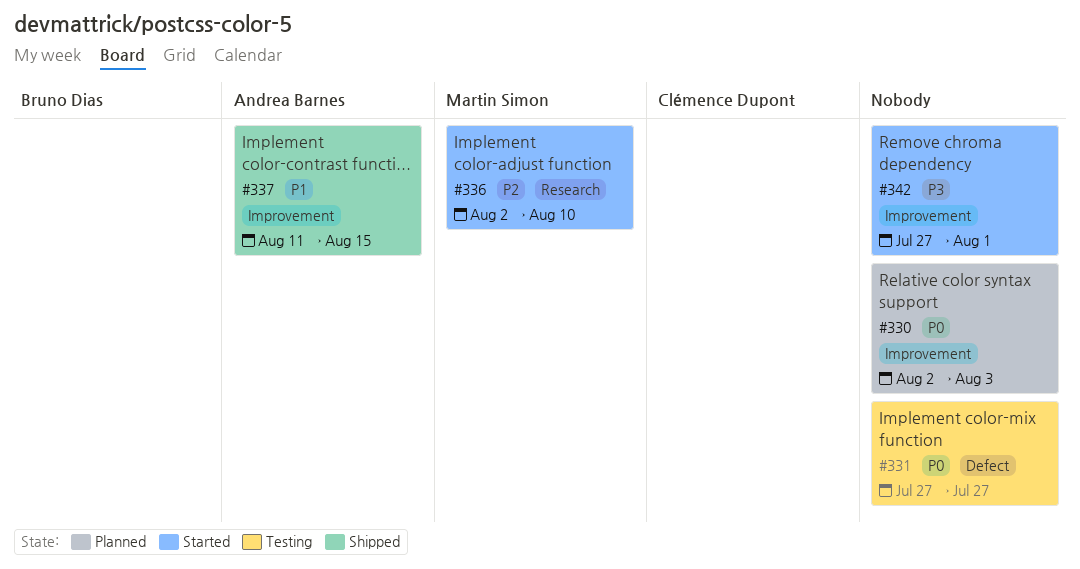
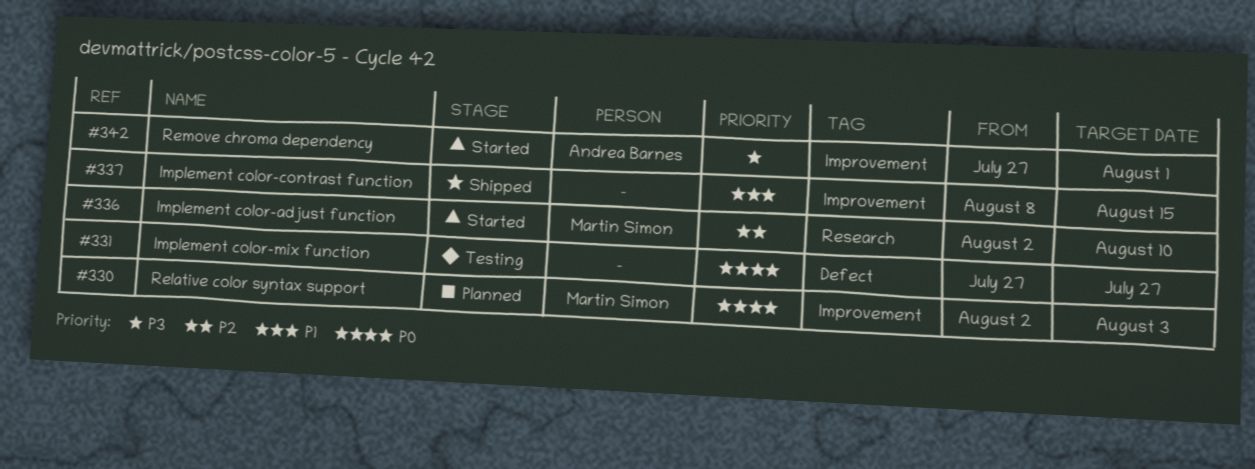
#330, owner: none -> Martin Simon
#337, owner: Andrea Barnes -> none
#337, start: Aug 11 -> Aug 8
#342, owner: none -> Andrea Barnes

